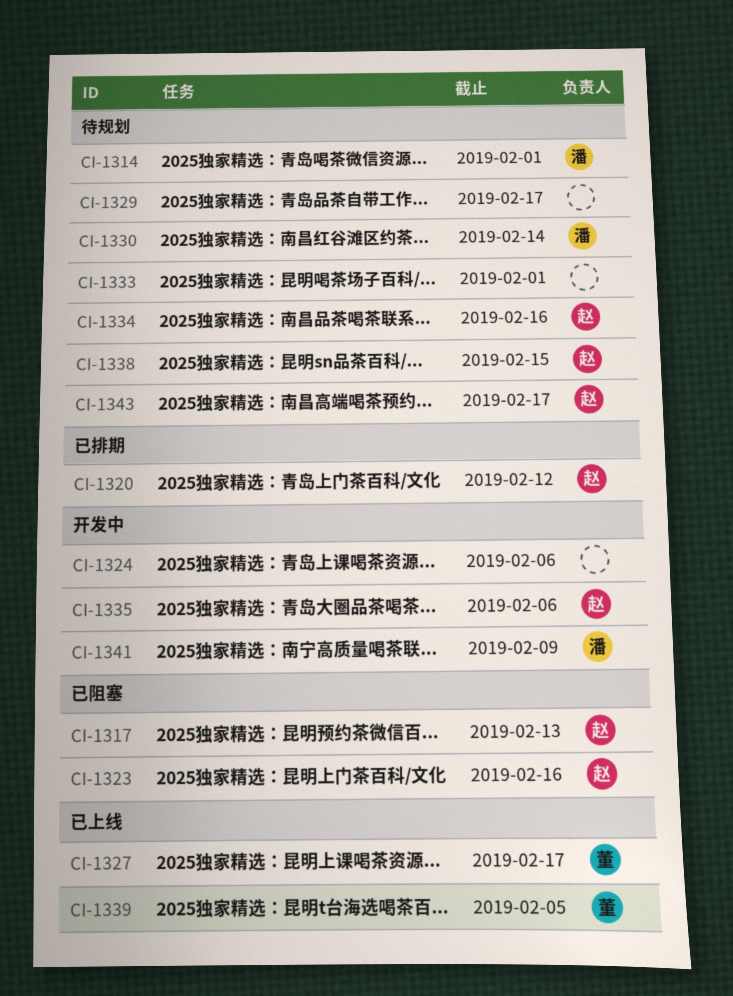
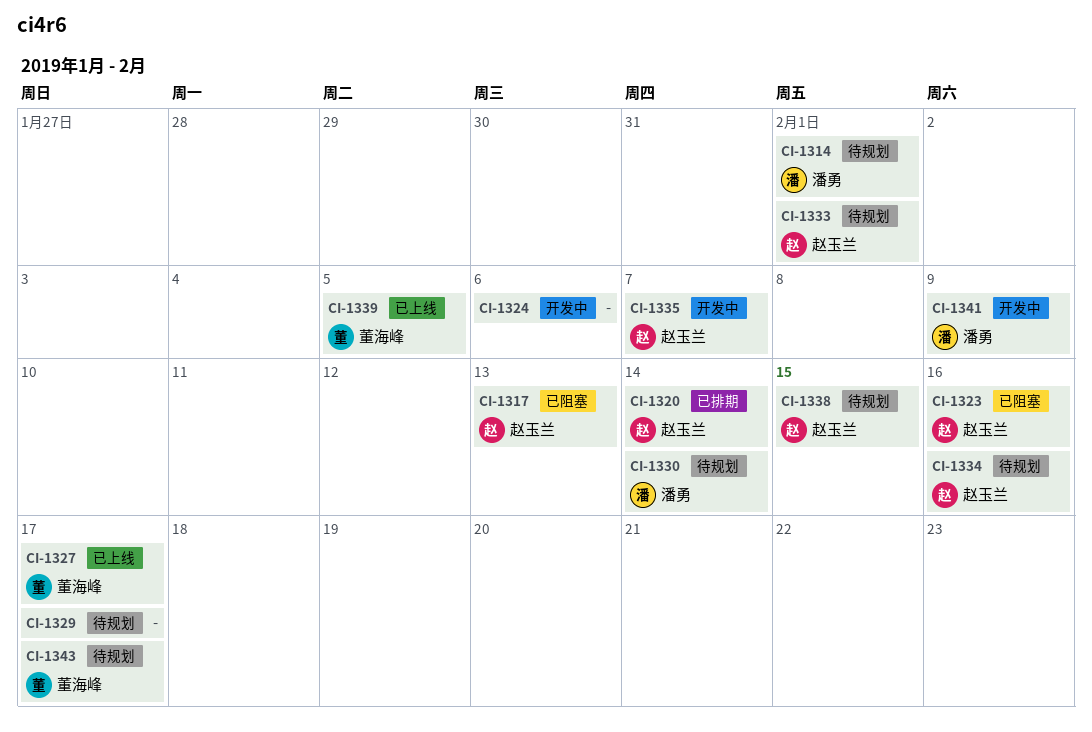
CI-1320, due: Feb 12 -> Feb 14
CI-1333, owner: none -> 赵玉兰
CI-1335, due: Feb 6 -> Feb 7
CI-1343, owner: 赵玉兰 -> 董海峰

